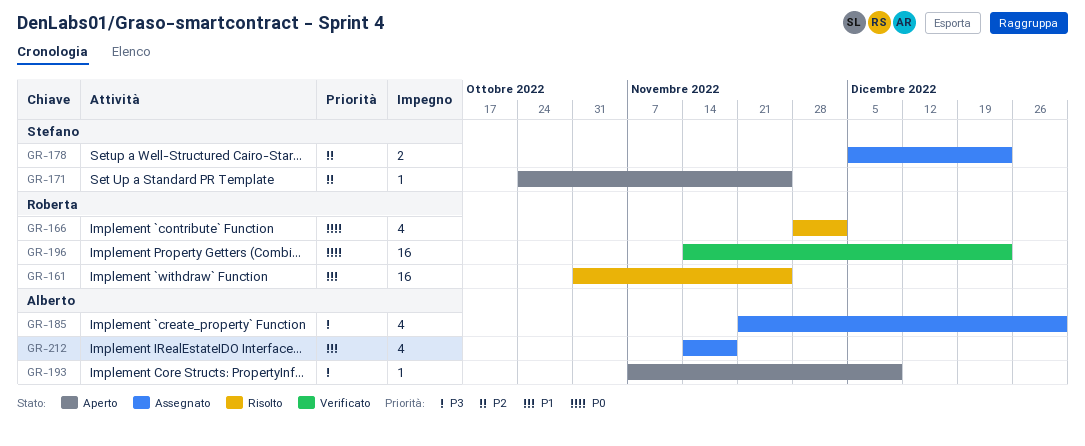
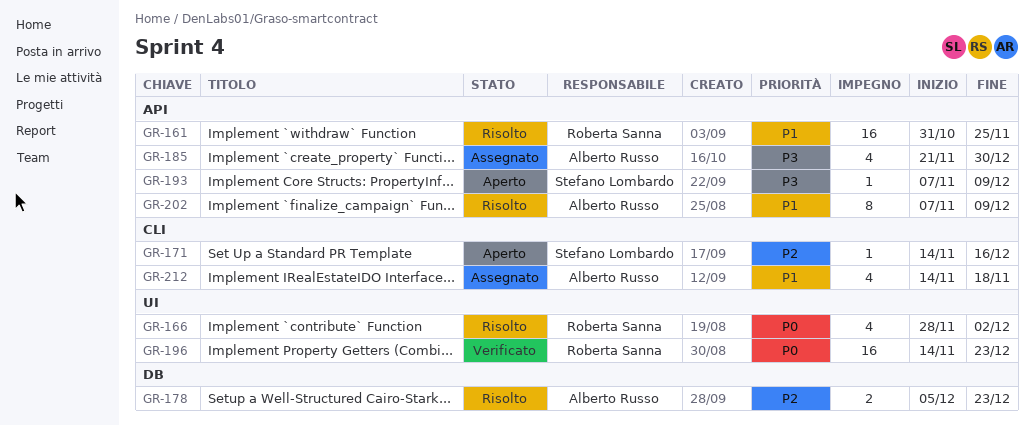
GR-171, start: Oct 24 -> Nov 14
GR-171, due: Nov 25 -> Dec 16
GR-178, status: Assegnato -> Risolto
GR-178, owner: Stefano Lombardo -> Alberto Russo
GR-193, owner: Alberto Russo -> Stefano Lombardo
GR-202: none -> present

